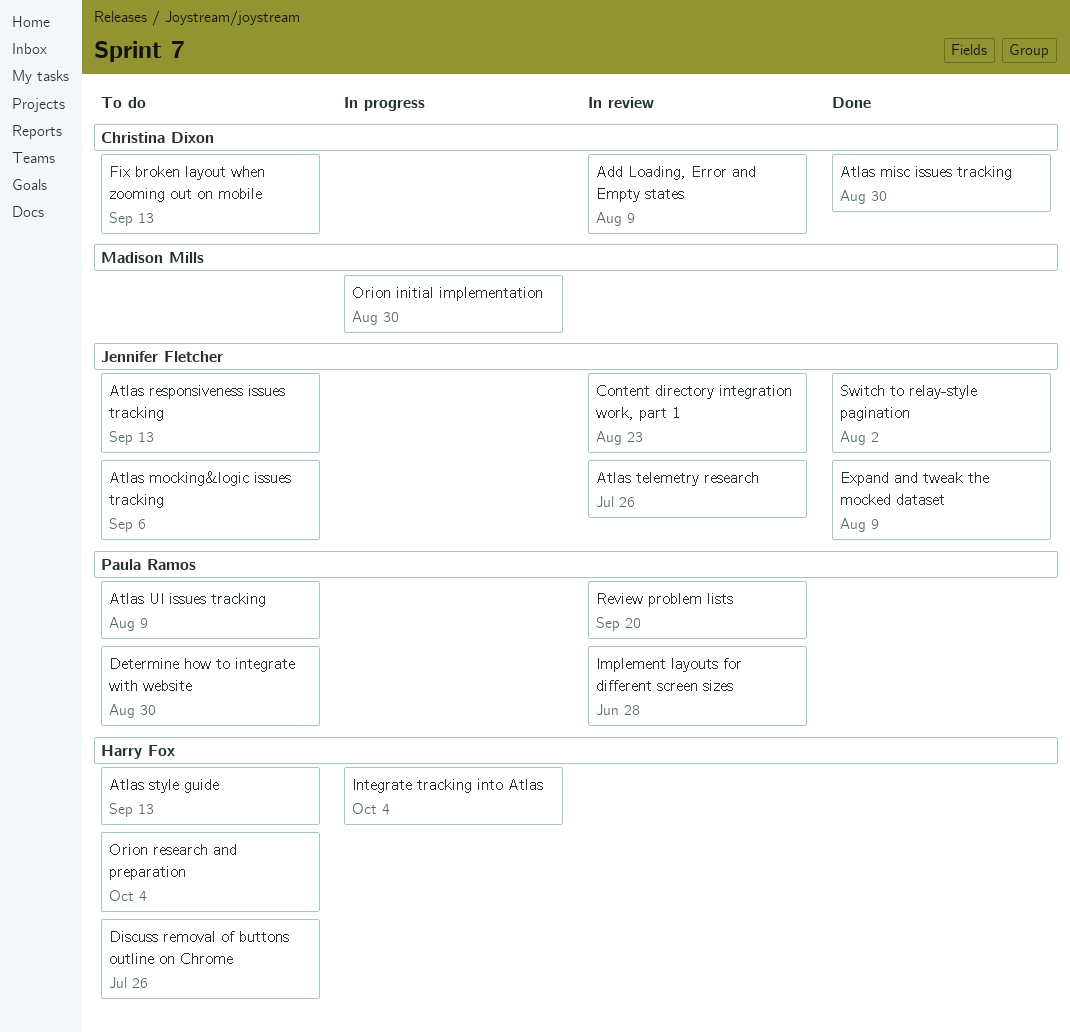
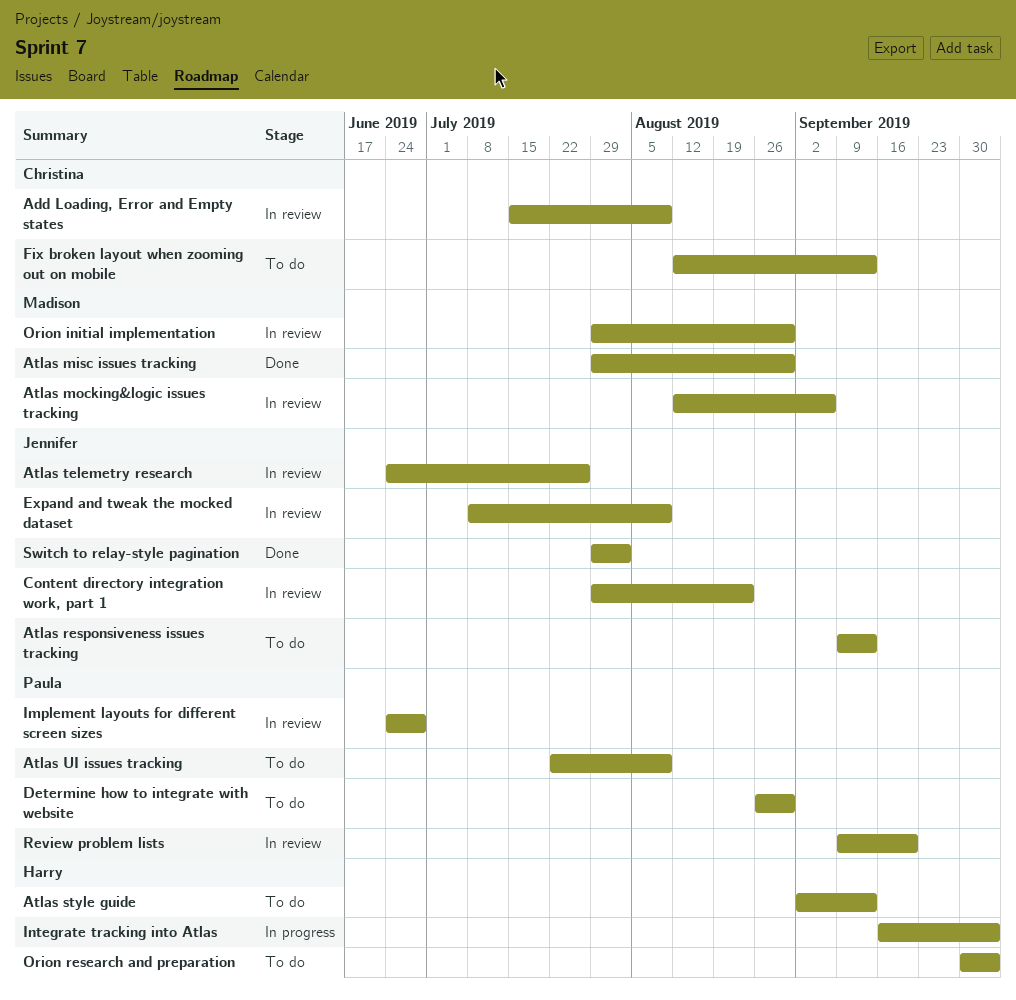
Atlas misc issues tracking, owner: Christina Dixon -> Madison Mills
Atlas mocking&logic issues tracking, status: To do -> In review
Atlas mocking&logic issues tracking, owner: Jennifer Fletcher -> Madison Mills
Discuss removal of buttons outline on Chrome: present -> none
Expand and tweak the mocked dataset, status: Done -> In review
Orion initial implementation, status: In progress -> In review

